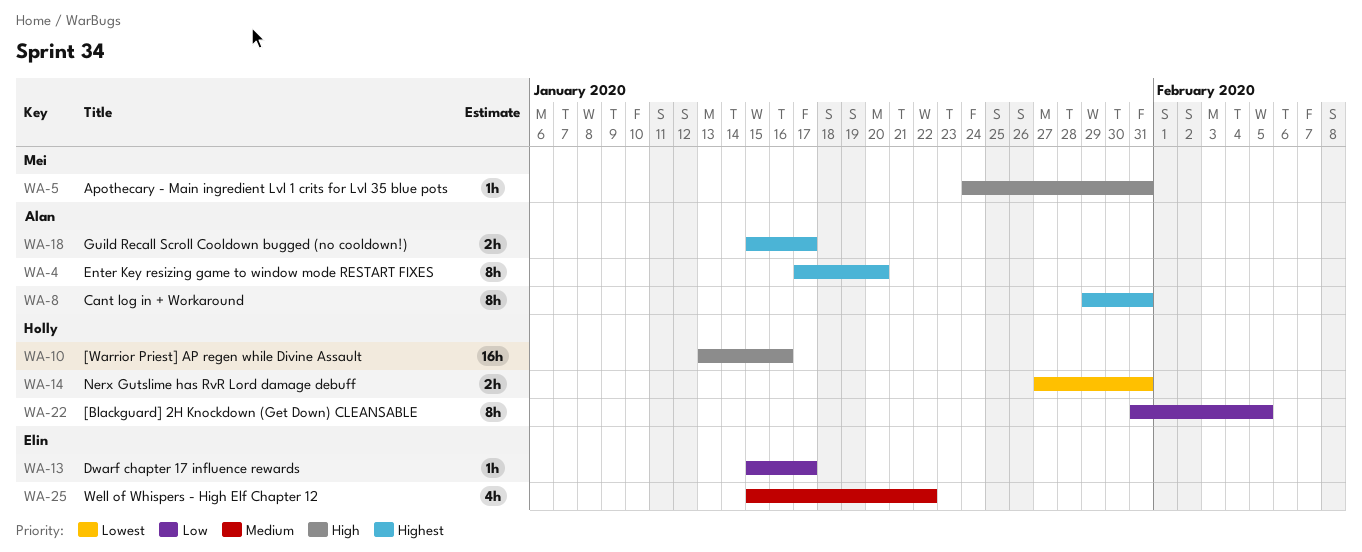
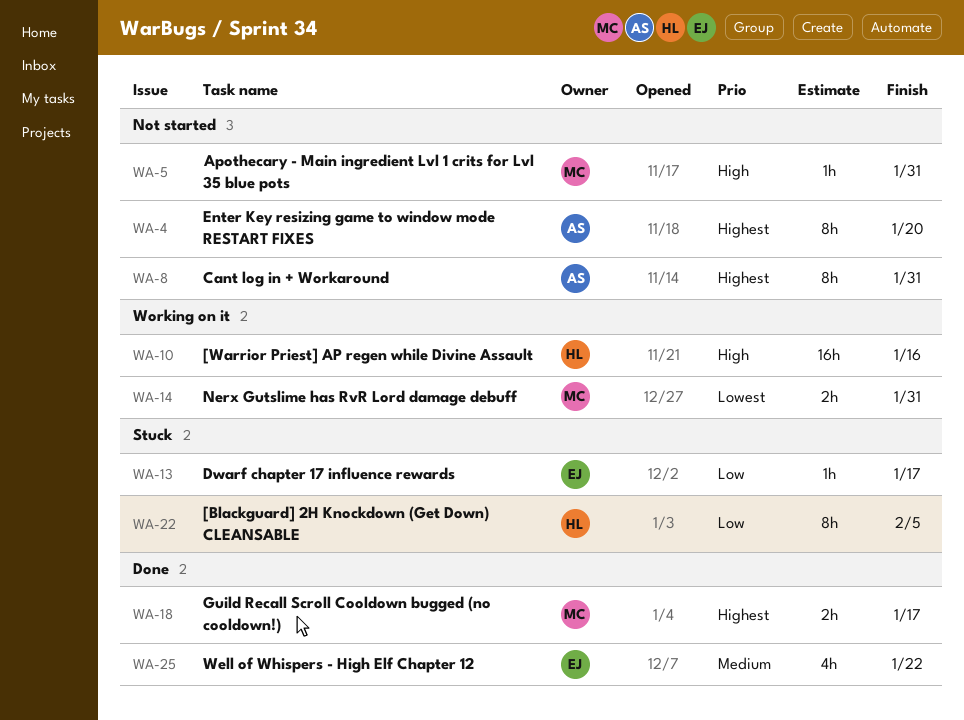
WA-14, owner: Holly -> Mei
WA-18, owner: Alan -> Mei

